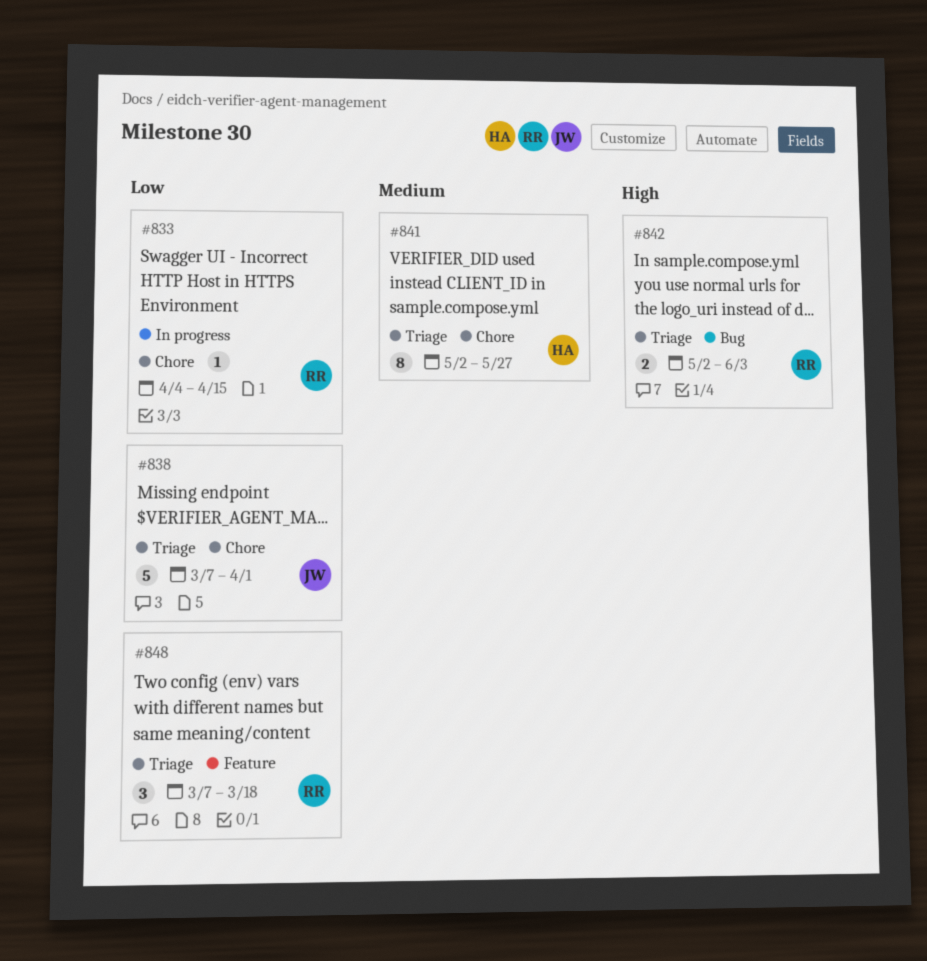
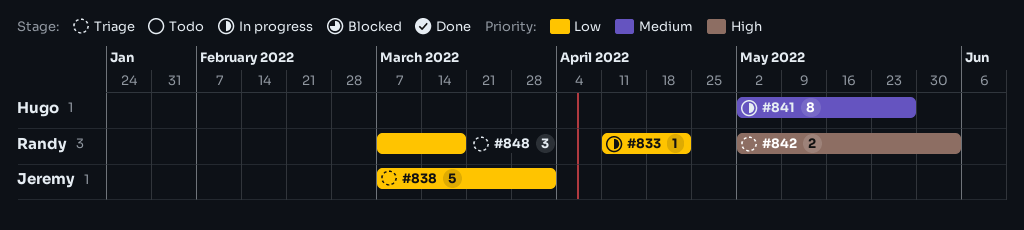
#833, start: Apr 4 -> Apr 11
#833, due: Apr 15 -> Apr 22
#841, status: Triage -> In progress

